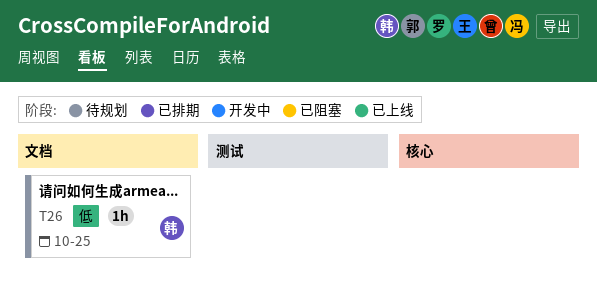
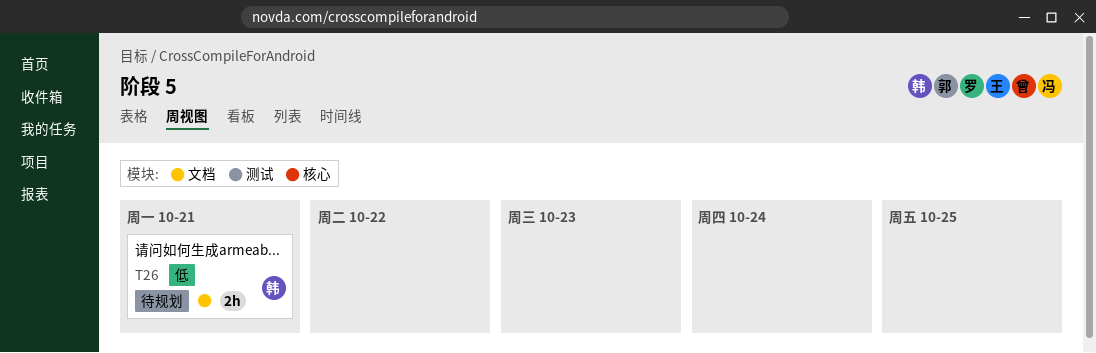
T26, estimate: 1h -> 2h
T26, due: Oct 25 -> Oct 21

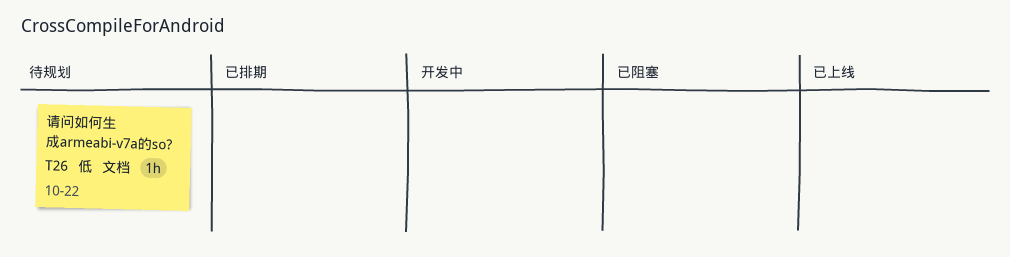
T26, estimate: 2h -> 1h
T26, due: Oct 21 -> Oct 22

